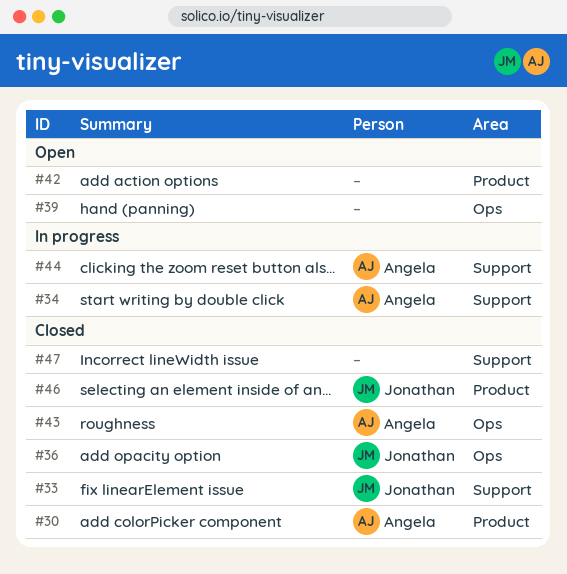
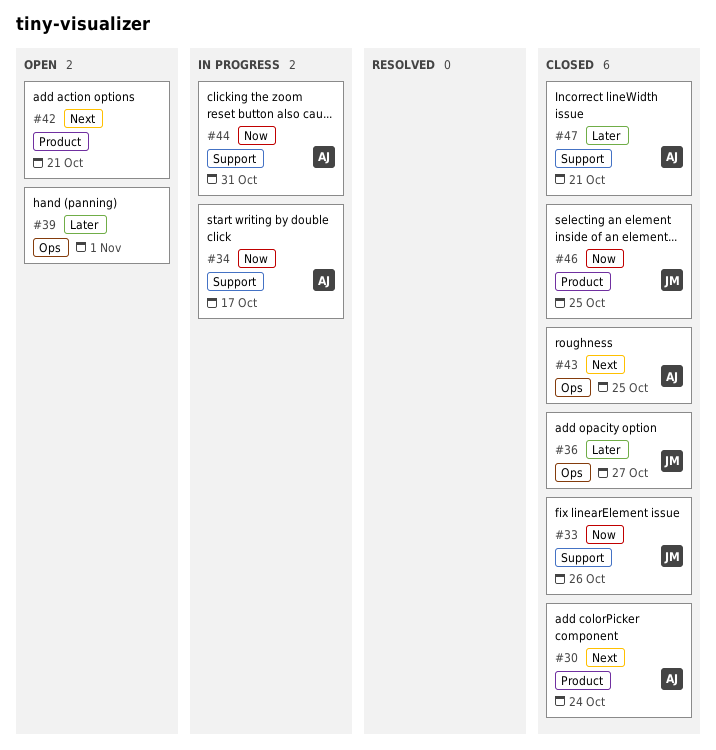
#47, owner: none -> Angela

